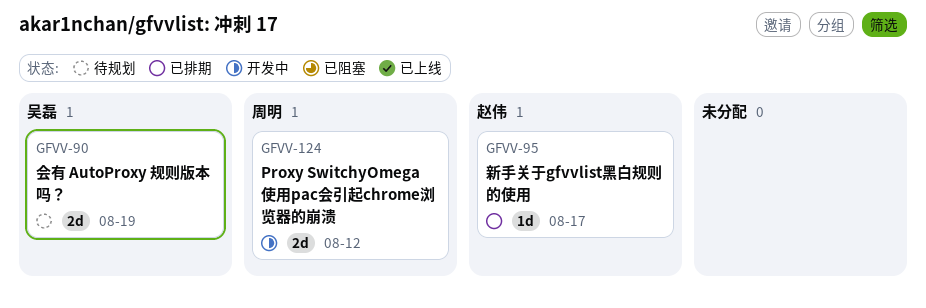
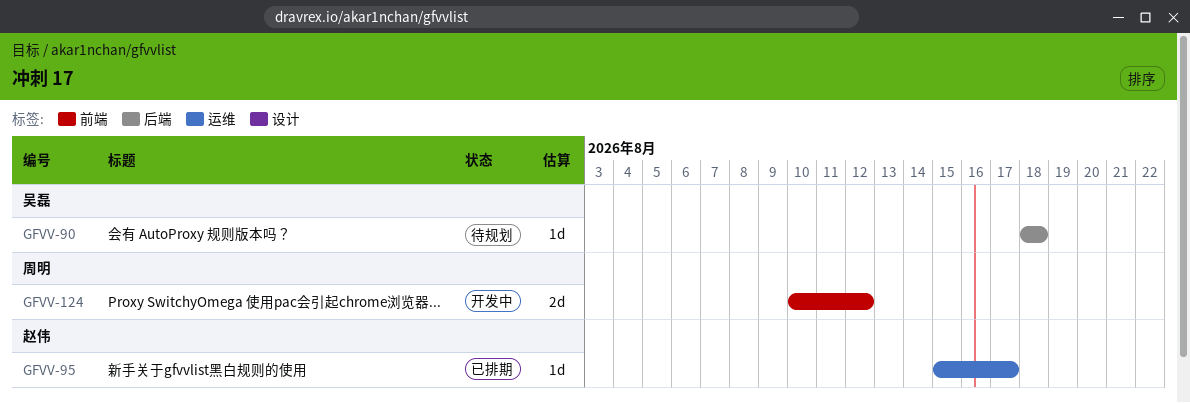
GFVV-90, estimate: 2d -> 1d
GFVV-90, due: Aug 19 -> Aug 18

